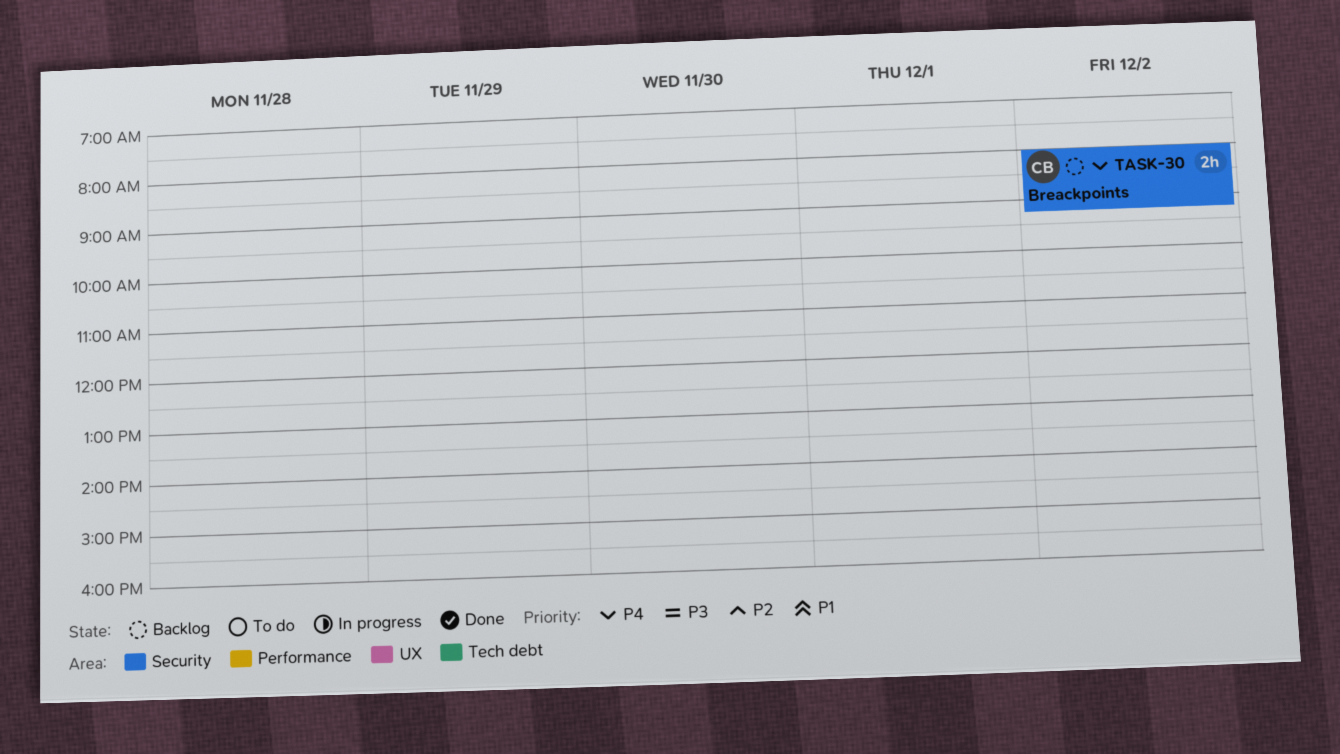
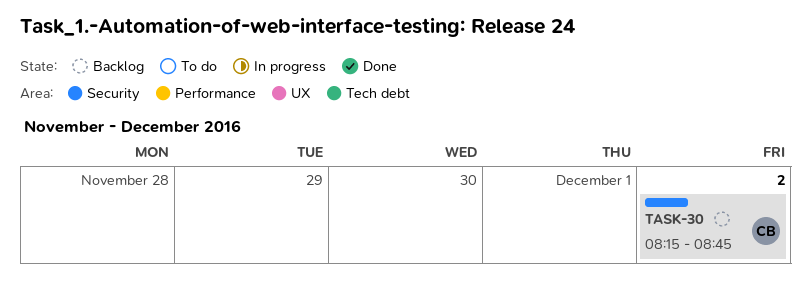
TASK-30, begins: 08:00 -> 08:15
TASK-30, ends: 09:15 -> 08:45

